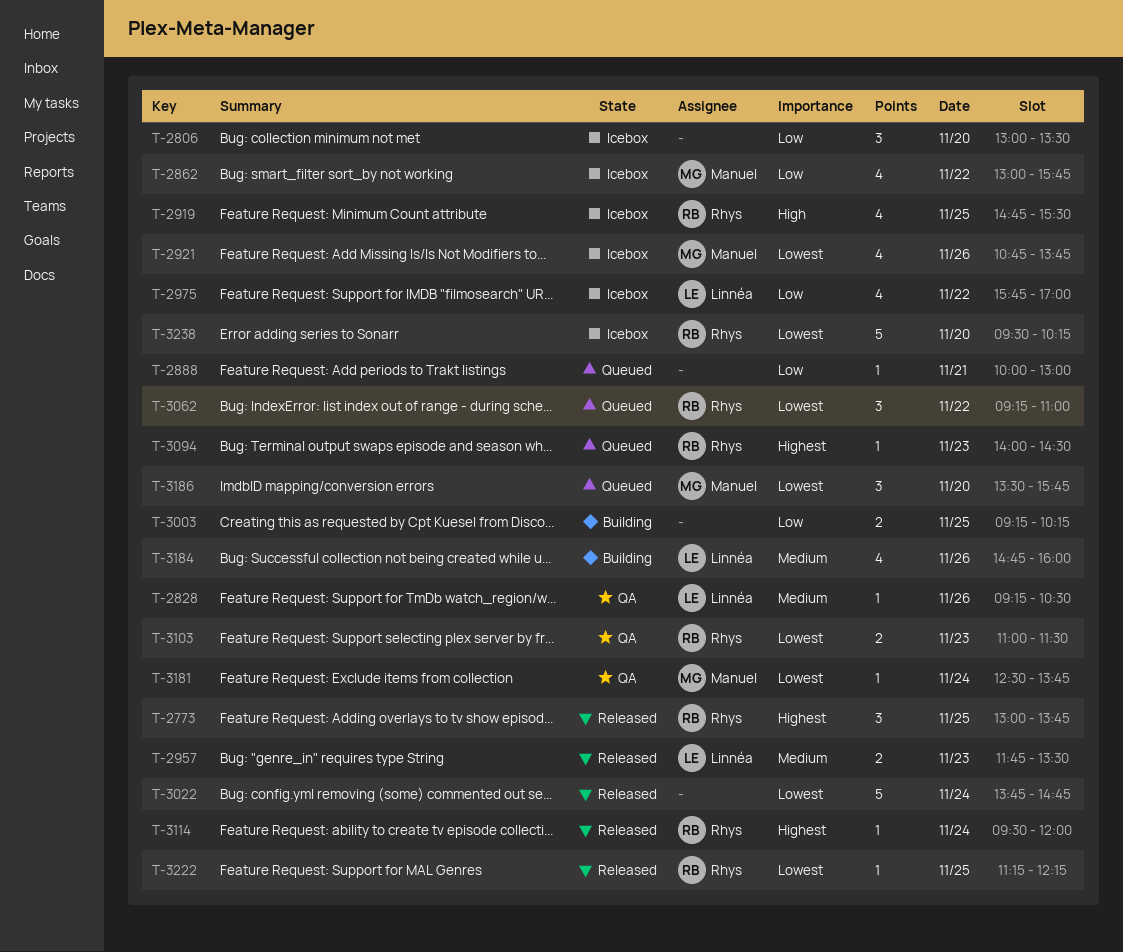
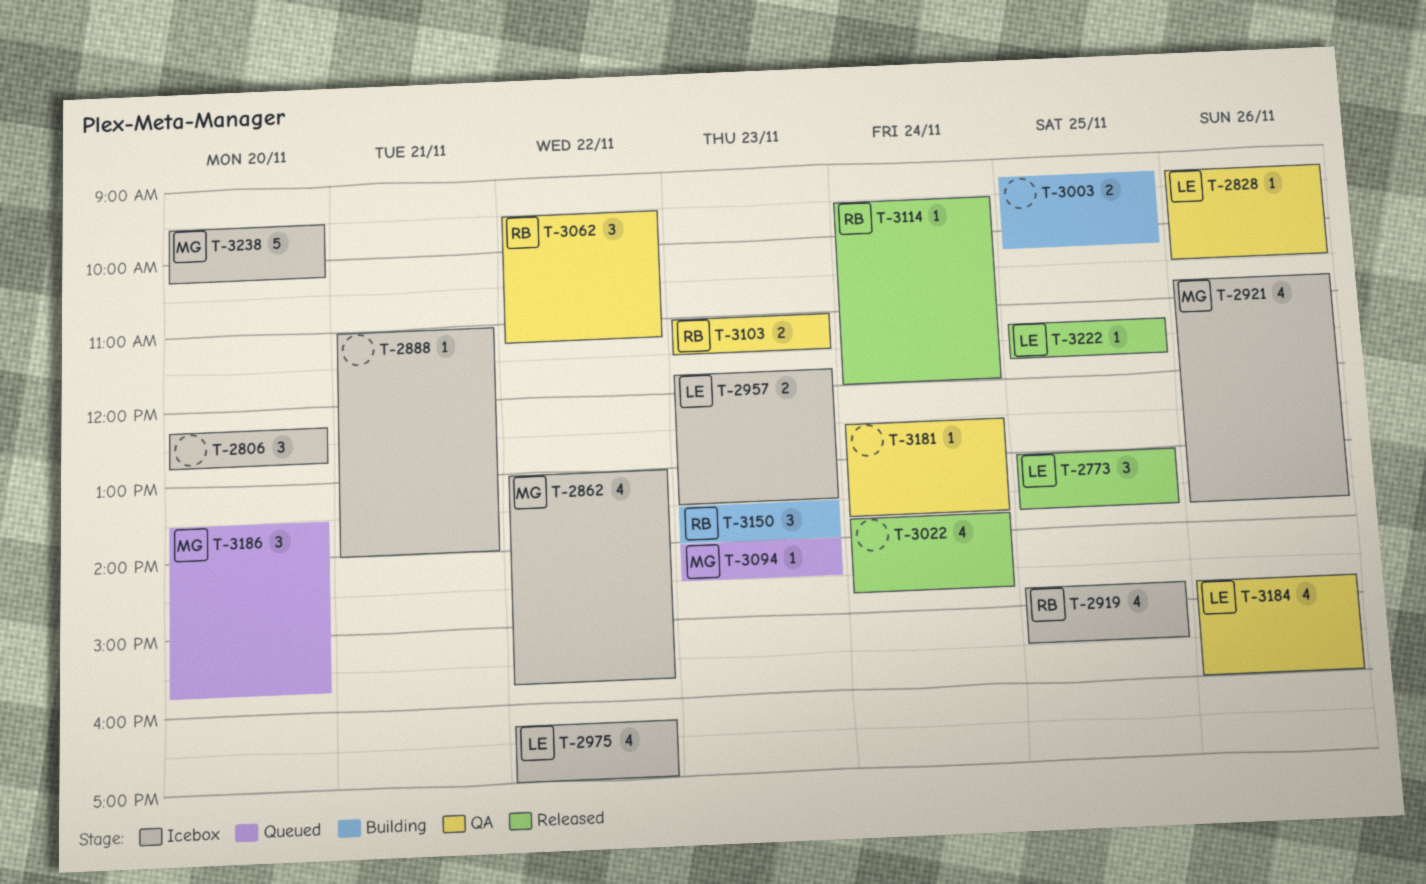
T-2773, owner: Rhys -> Linnéa
T-2806, begins: 13:00 -> 12:15
T-2806, ends: 13:30 -> 12:45
T-2888, status: Queued -> Icebox
T-2888, begins: 10:00 -> 11:00
T-2888, ends: 13:00 -> 14:00
T-2957, status: Released -> Icebox
T-2975, begins: 15:45 -> 16:15
T-3022, estimate: 5 -> 4
T-3062, status: Queued -> QA
T-3062, begins: 09:15 -> 09:30
T-3062, ends: 11:00 -> 11:15
T-3094, owner: Rhys -> Manuel
T-3150: none -> present
T-3181, owner: Manuel -> none
T-3184, status: Building -> QA
T-3222, owner: Rhys -> Linnéa
T-3222, ends: 12:15 -> 11:45
T-3238, owner: Rhys -> Manuel

